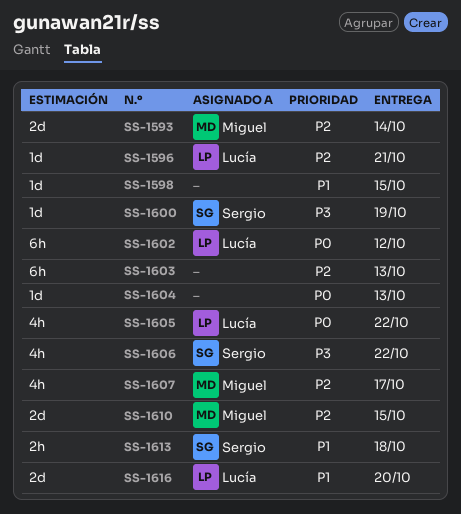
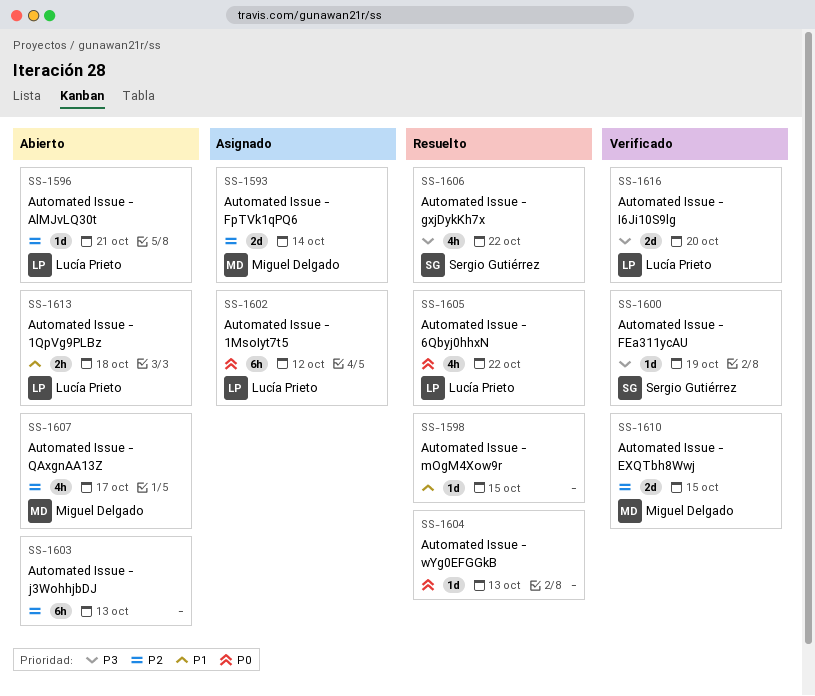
SS-1613, owner: Sergio Gutiérrez -> Lucía Prieto
SS-1616, priority: P1 -> P3

